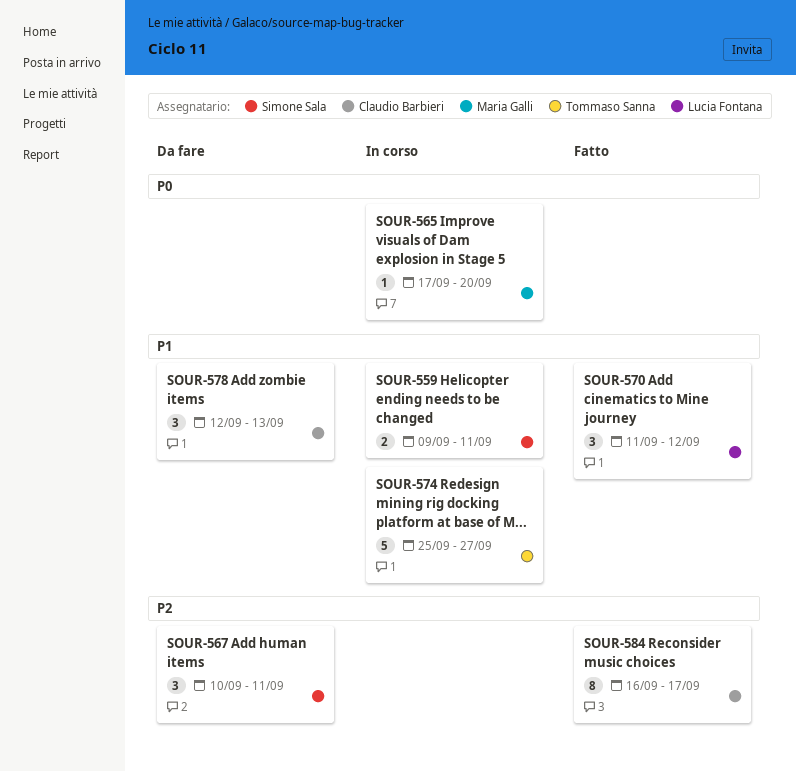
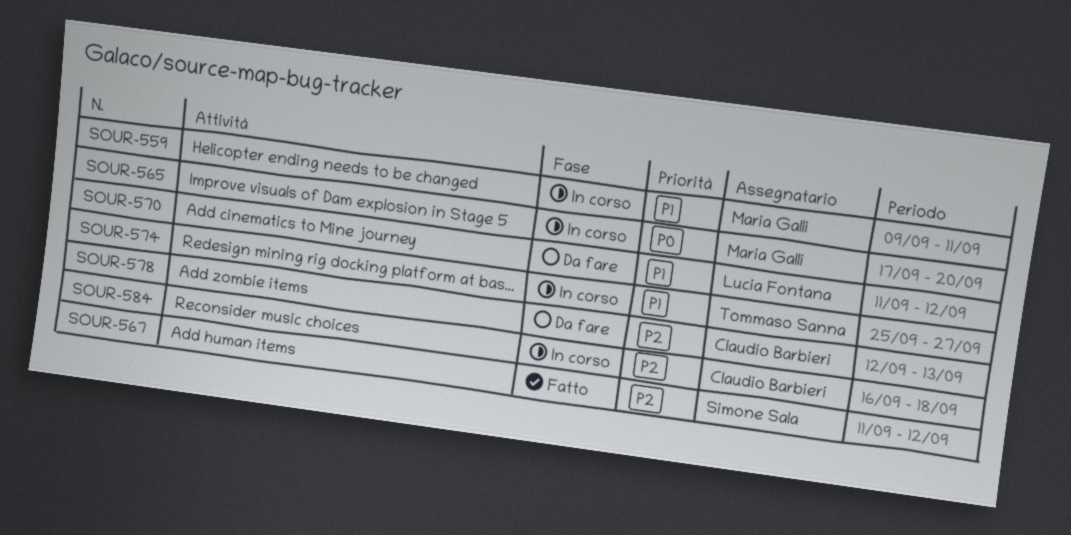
SOUR-559, owner: Simone Sala -> Maria Galli
SOUR-567, status: Da fare -> Fatto
SOUR-567, start: Sep 10 -> Sep 11
SOUR-567, due: Sep 11 -> Sep 12
SOUR-570, status: Fatto -> Da fare
SOUR-578, priority: P1 -> P2
SOUR-584, status: Fatto -> In corso
SOUR-584, due: Sep 17 -> Sep 18

